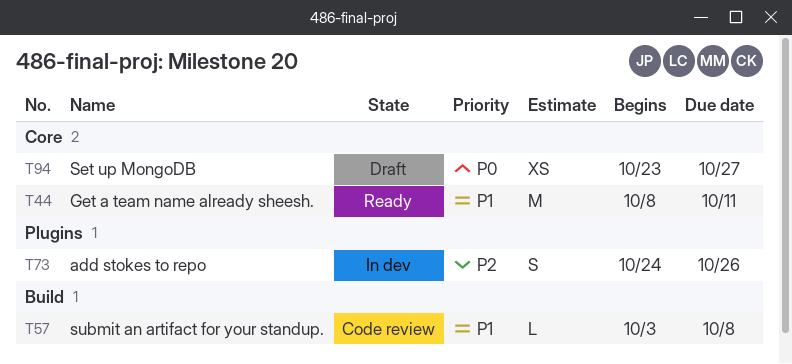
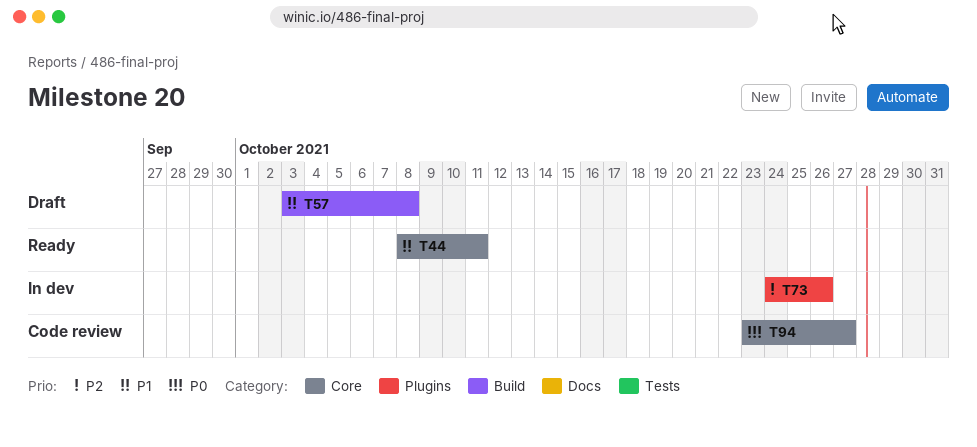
T57, status: Code review -> Draft
T94, status: Draft -> Code review

